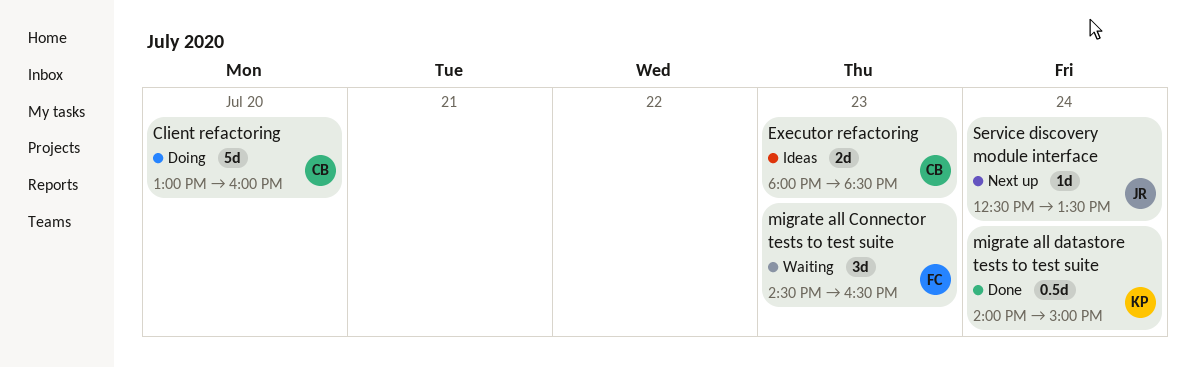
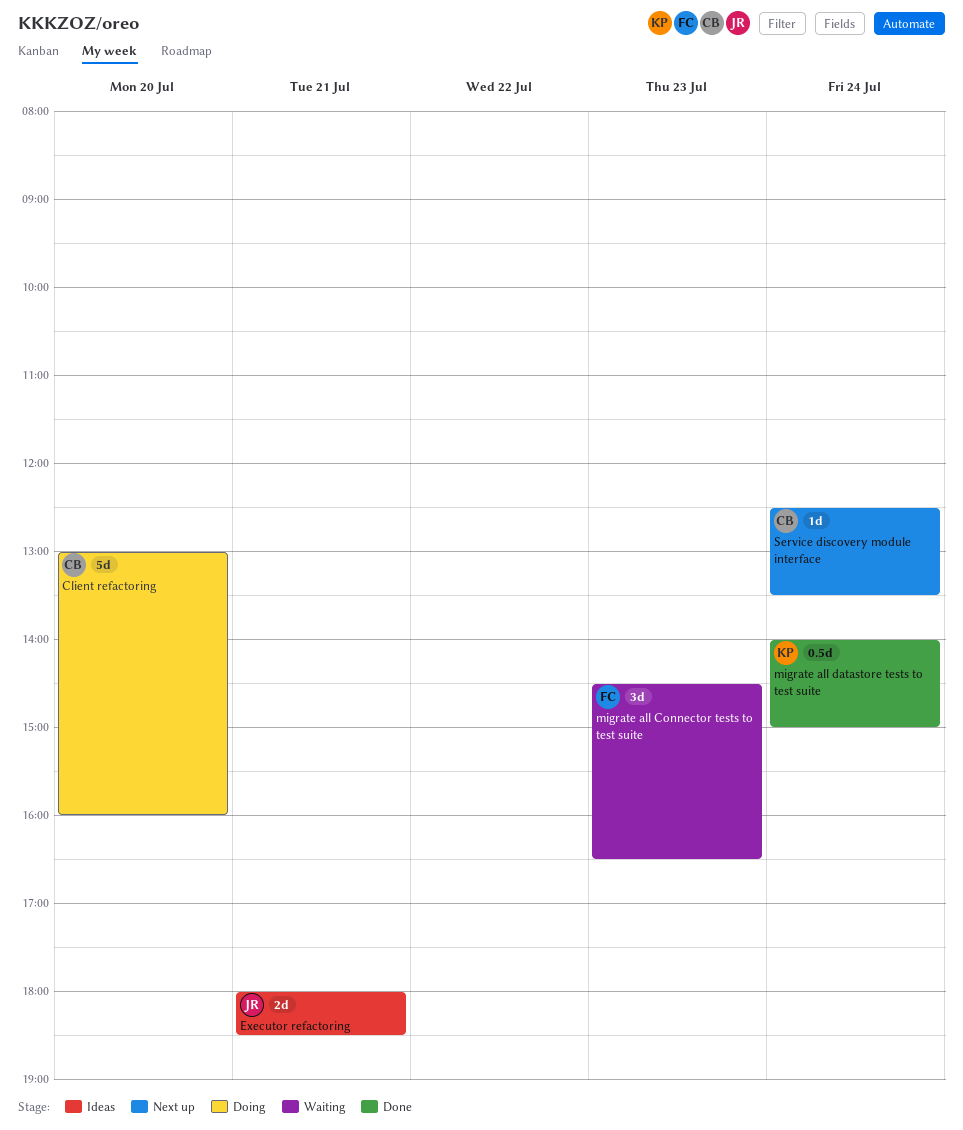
Executor refactoring, owner: CB -> JR
Executor refactoring, day: Jul 23 -> Jul 21
Service discovery module interface, owner: JR -> CB

